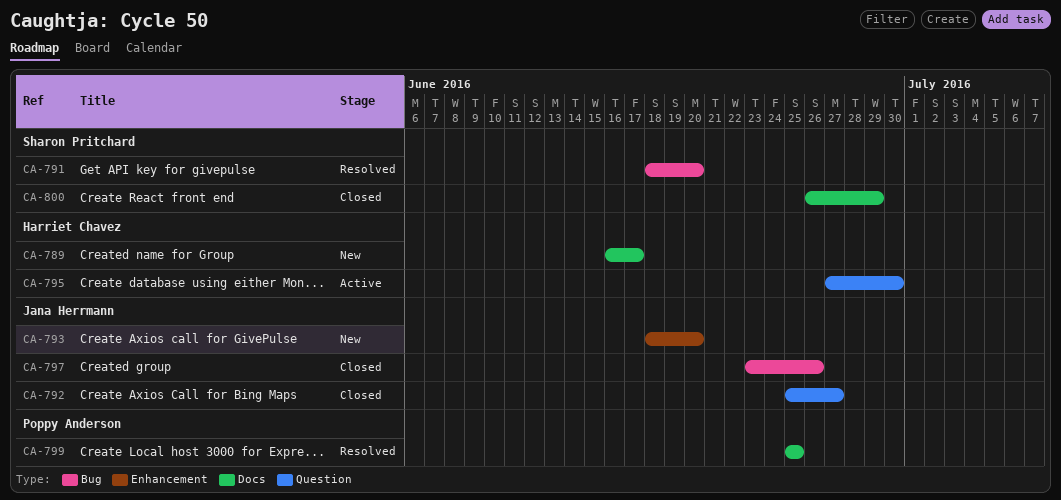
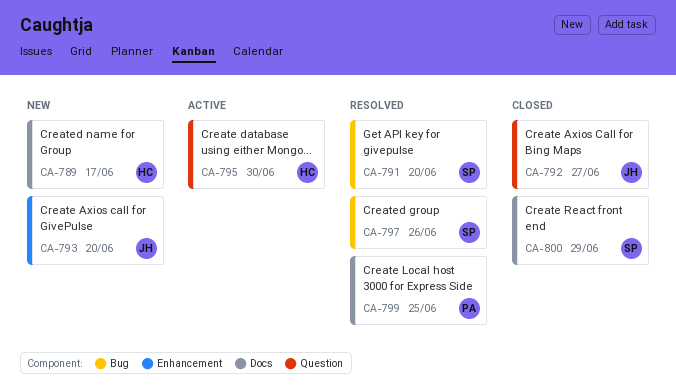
CA-797, status: Closed -> Resolved
CA-797, owner: Jana Herrmann -> Sharon Pritchard

